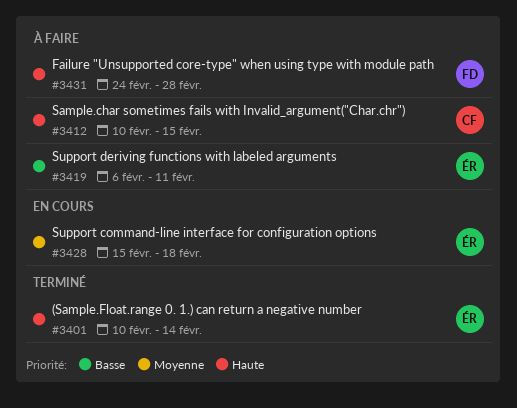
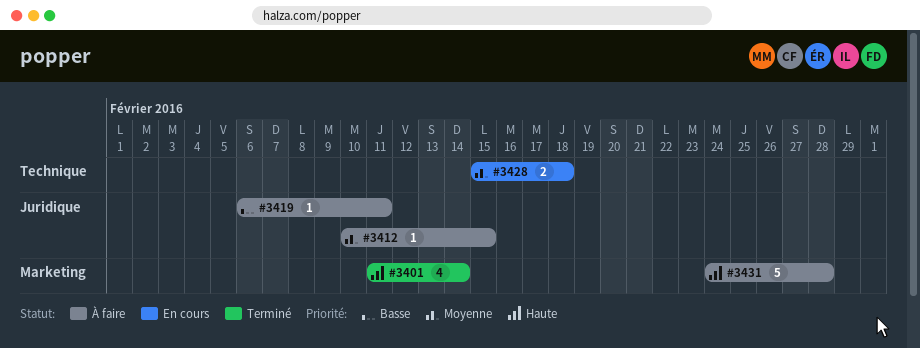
#3401, start: Feb 10 -> Feb 11
#3412, priority: Haute -> Moyenne

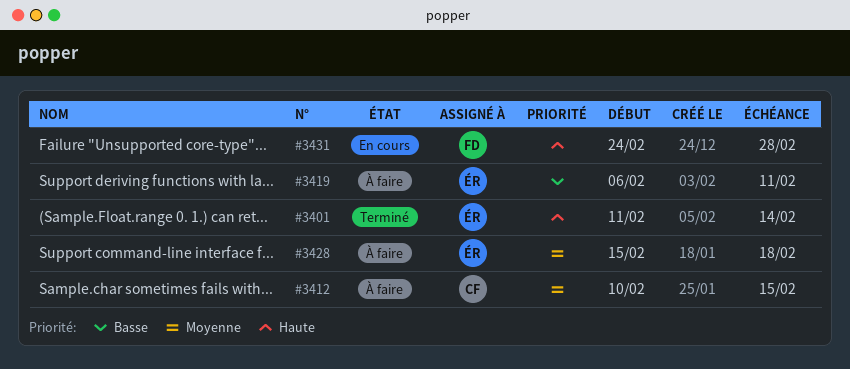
#3428, status: En cours -> À faire
#3431, status: À faire -> En cours

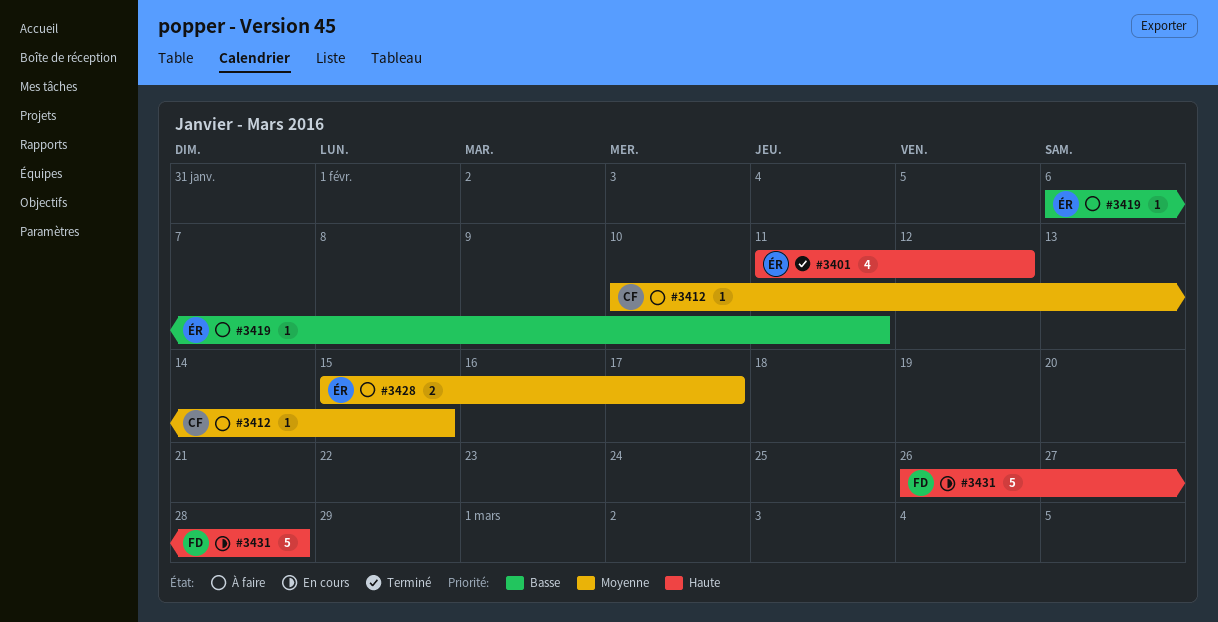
#3401, due: Feb 14 -> Feb 12
#3428, due: Feb 18 -> Feb 17
#3431, start: Feb 24 -> Feb 26

